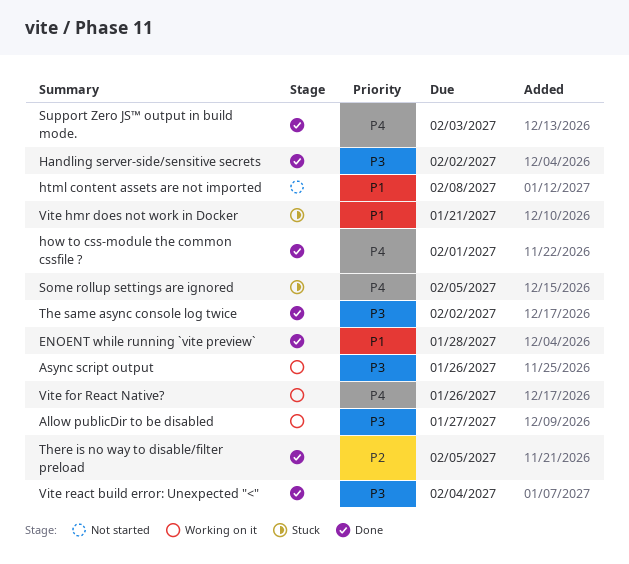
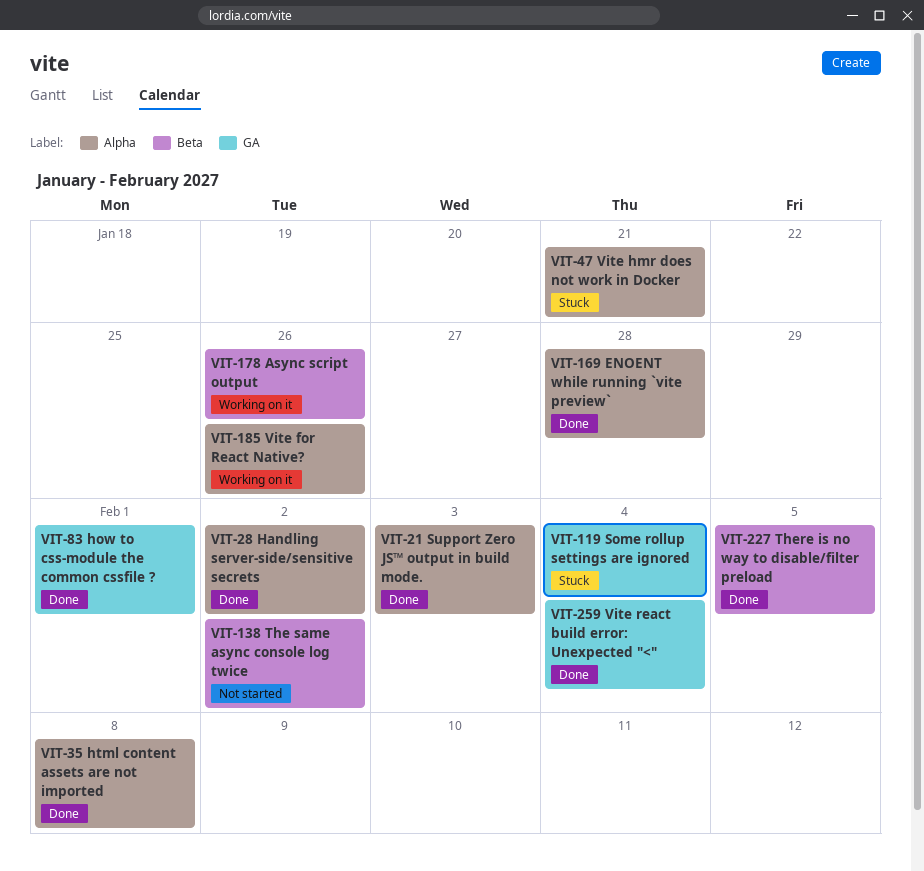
Allow publicDir to be disabled: present -> none
html content assets are not imported, status: Not started -> Done
Some rollup settings are ignored, due: Feb 5 -> Feb 4
The same async console log twice, status: Done -> Not started

